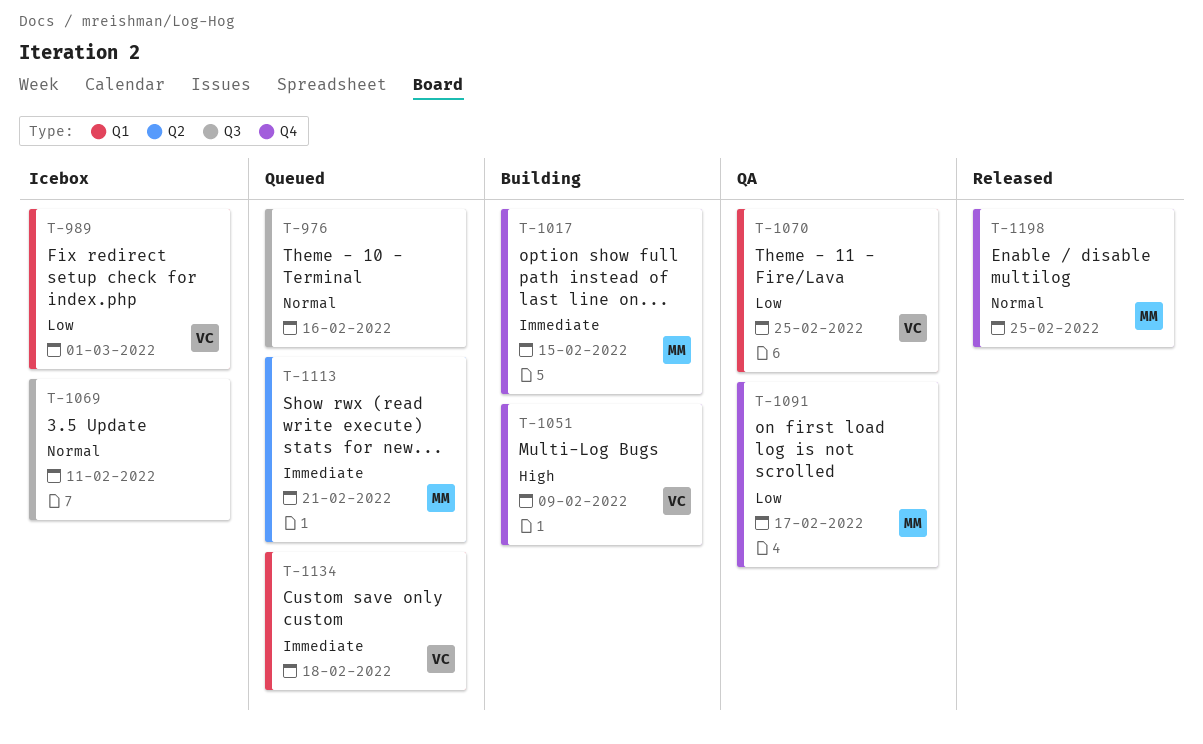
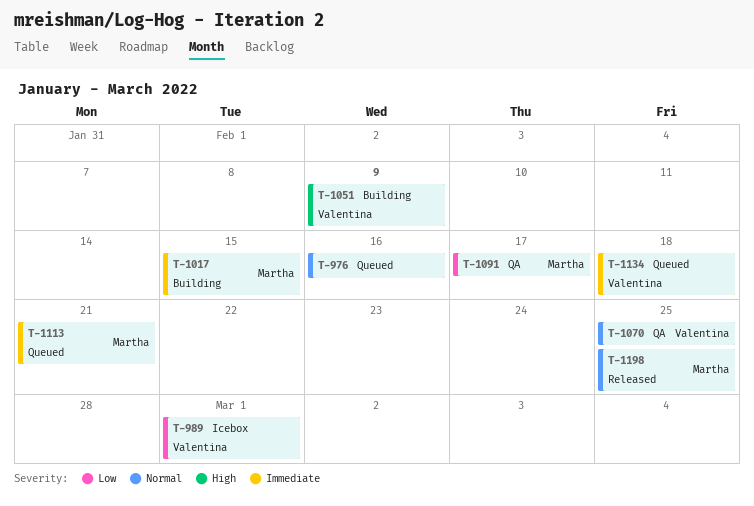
T-1069: present -> none
T-1070, priority: Low -> Normal

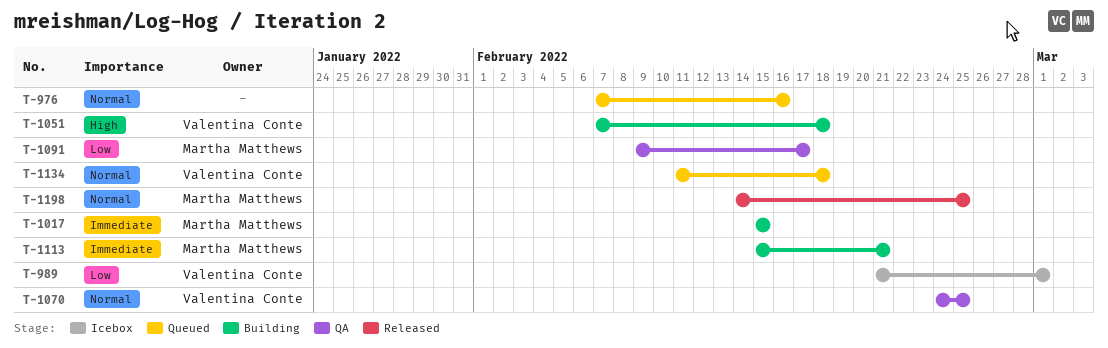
T-1051, due: Feb 9 -> Feb 18
T-1113, status: Queued -> Building
T-1134, priority: Immediate -> Normal

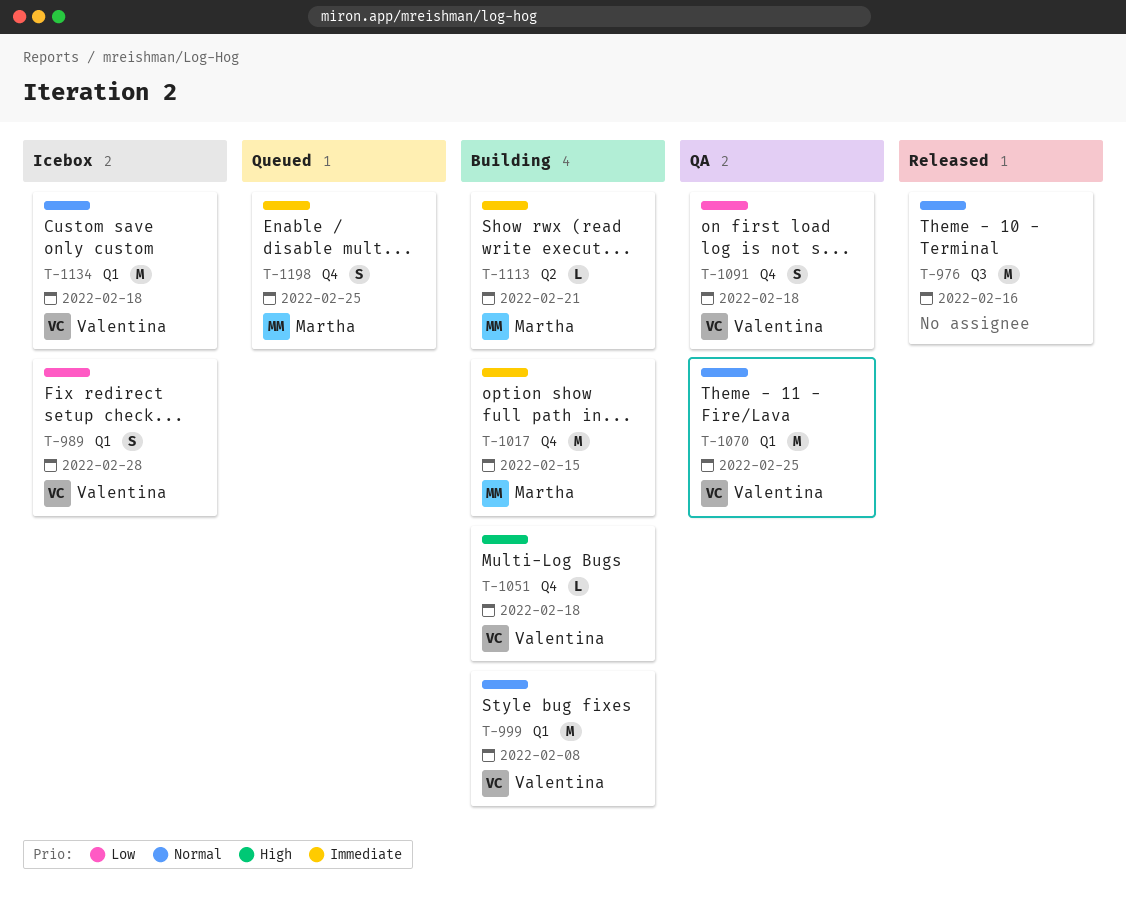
T-976, status: Queued -> Released
T-989, due: Mar 1 -> Feb 28
T-999: none -> present
T-1091, owner: Martha Matthews -> Valentina Conte
T-1091, due: Feb 17 -> Feb 18
T-1134, status: Queued -> Icebox
T-1198, status: Released -> Queued
T-1198, priority: Normal -> Immediate

